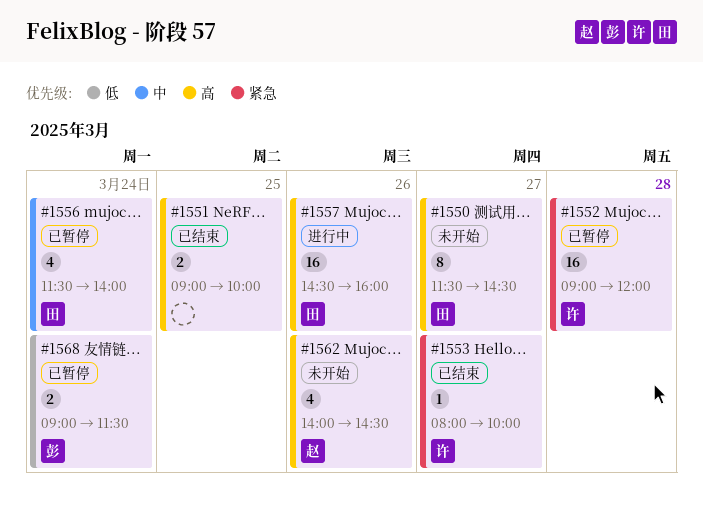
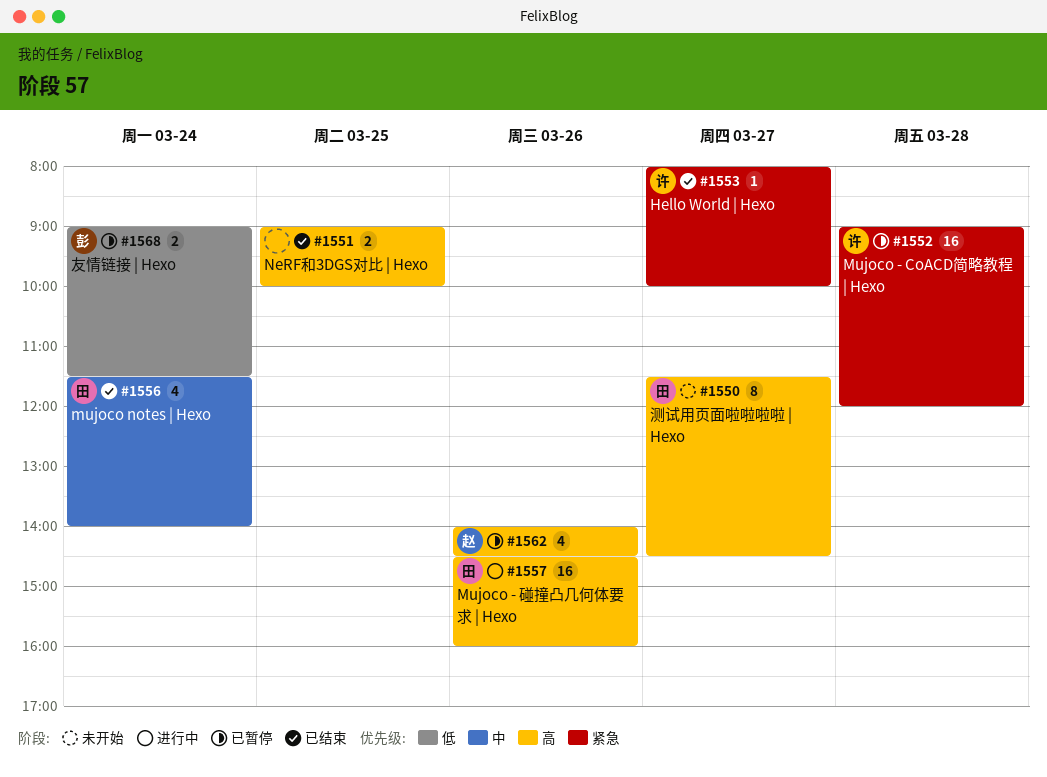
#1556, status: 已暂停 -> 已结束
#1562, status: 未开始 -> 已暂停

